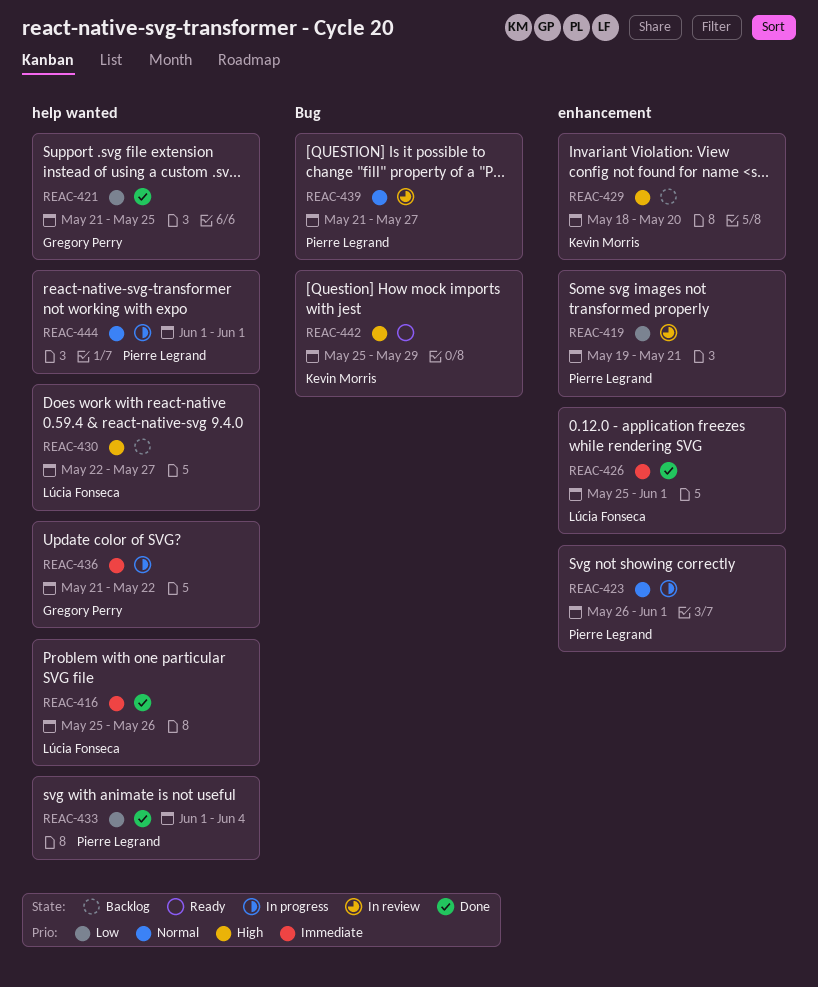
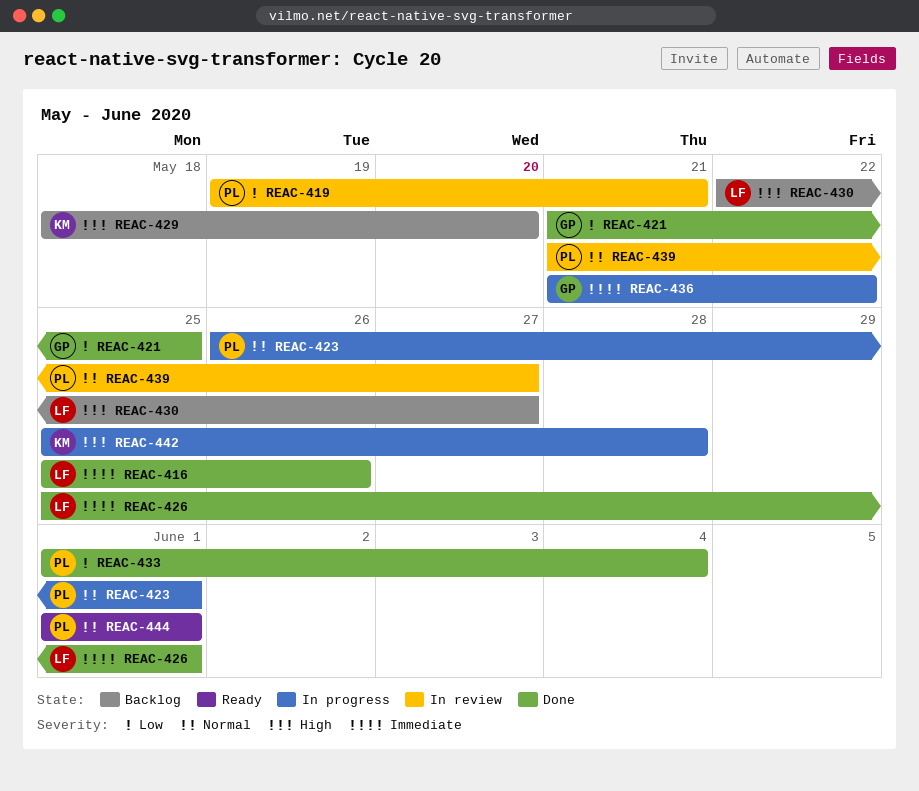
REAC-442, status: Ready -> In progress
REAC-442, due: May 29 -> May 28
REAC-444, status: In progress -> Ready

